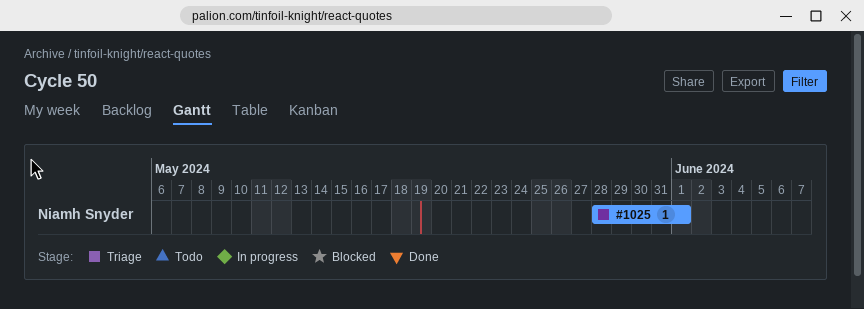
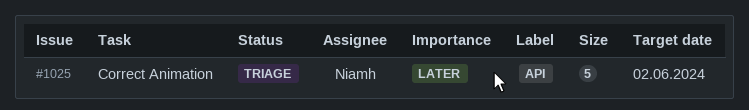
#1025, estimate: 1 -> 5
#1025, due: Jun 1 -> Jun 2

